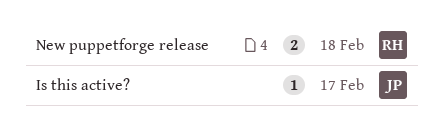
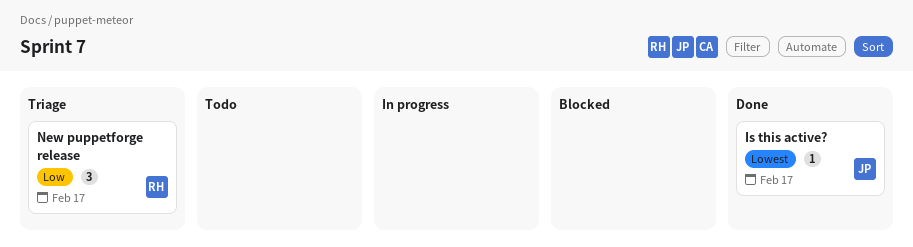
New puppetforge release, estimate: 2 -> 3
New puppetforge release, due: Feb 18 -> Feb 17

